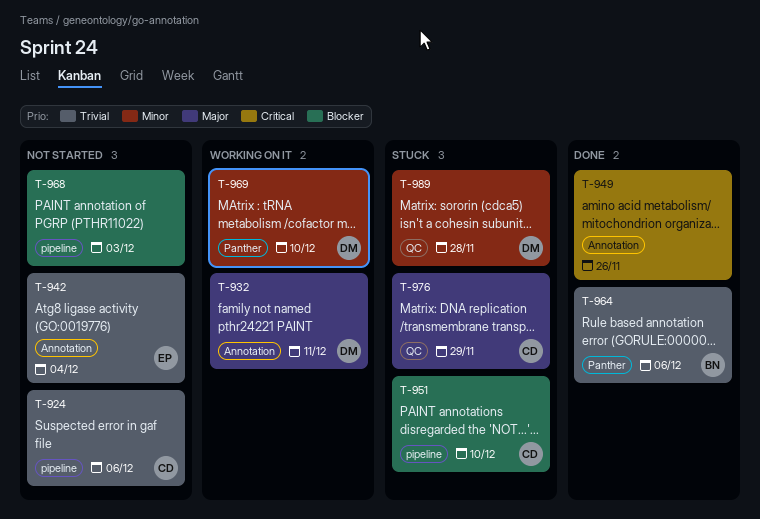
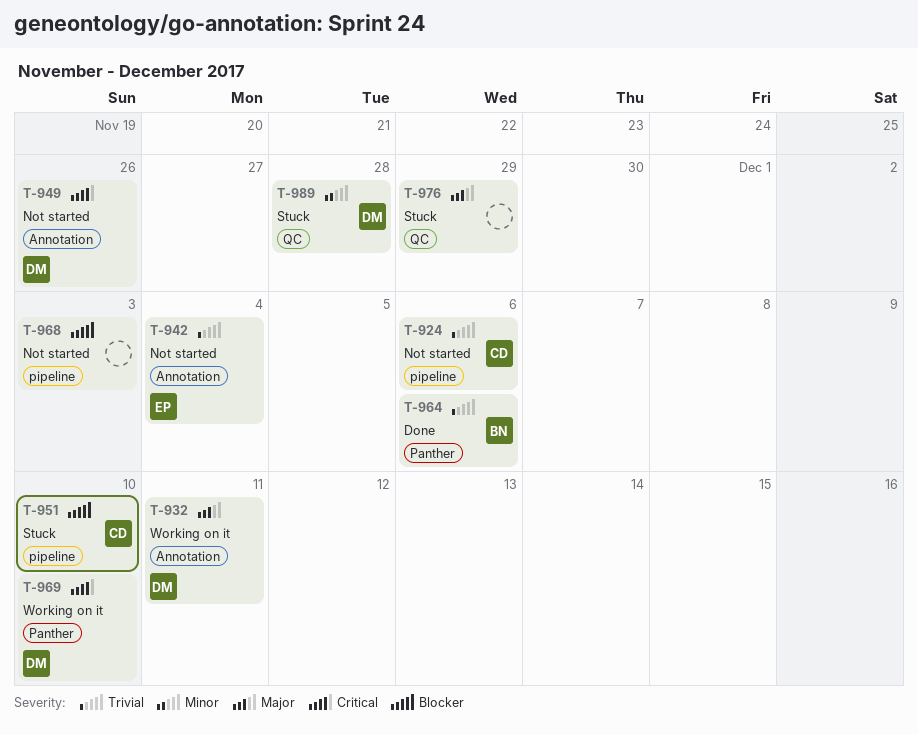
T-949, status: Done -> Not started
T-949, owner: none -> DM
T-969, priority: Minor -> Critical
T-976, owner: CD -> none

